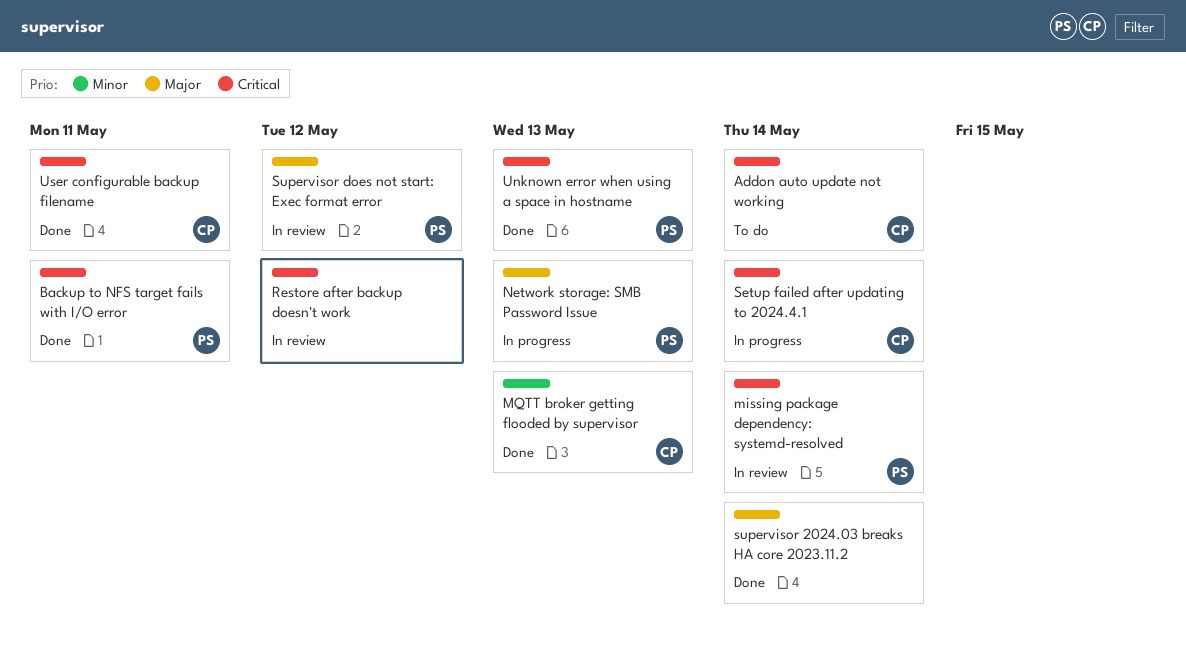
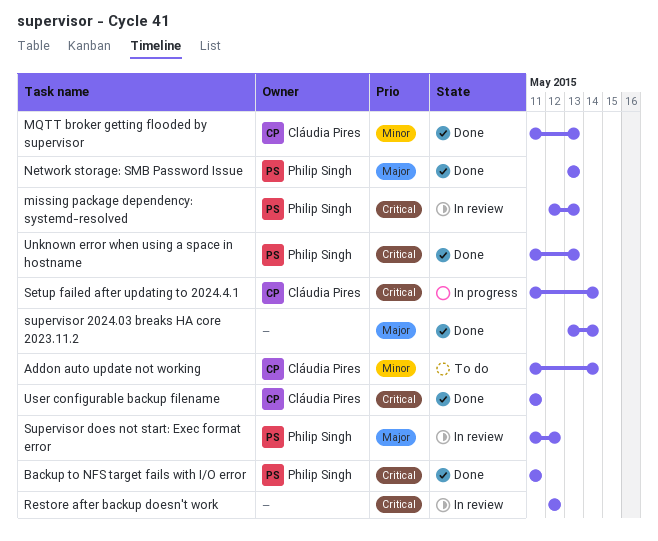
Addon auto update not working, priority: Critical -> Minor
missing package dependency: systemd-resolved, due: May 14 -> May 13
Network storage: SMB Password Issue, status: In progress -> Done

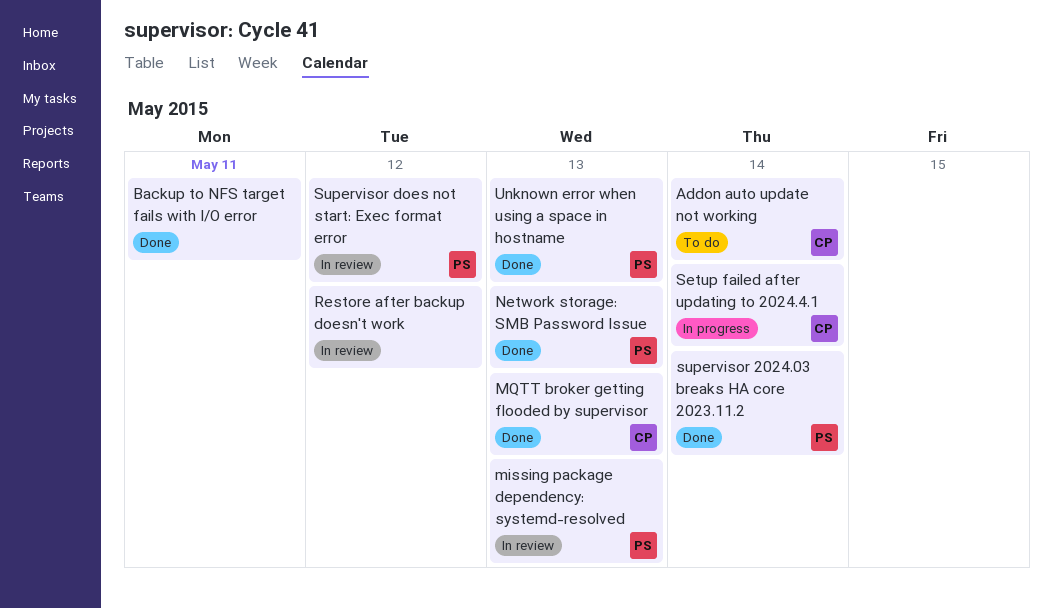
Backup to NFS target fails with I/O error, owner: Philip Singh -> none
supervisor 2024.03 breaks HA core 2023.11.2, owner: none -> Philip Singh
User configurable backup filename: present -> none

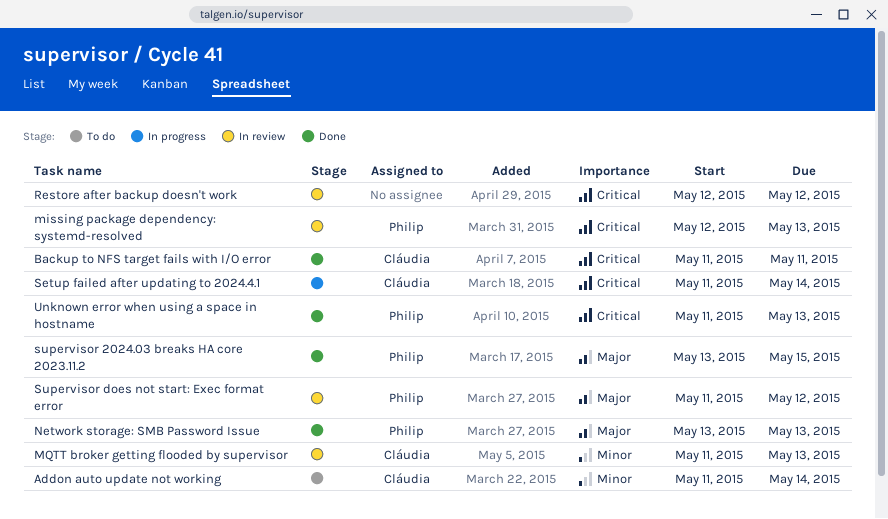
Backup to NFS target fails with I/O error, owner: none -> Cláudia
MQTT broker getting flooded by supervisor, status: Done -> In review
supervisor 2024.03 breaks HA core 2023.11.2, due: May 14 -> May 15

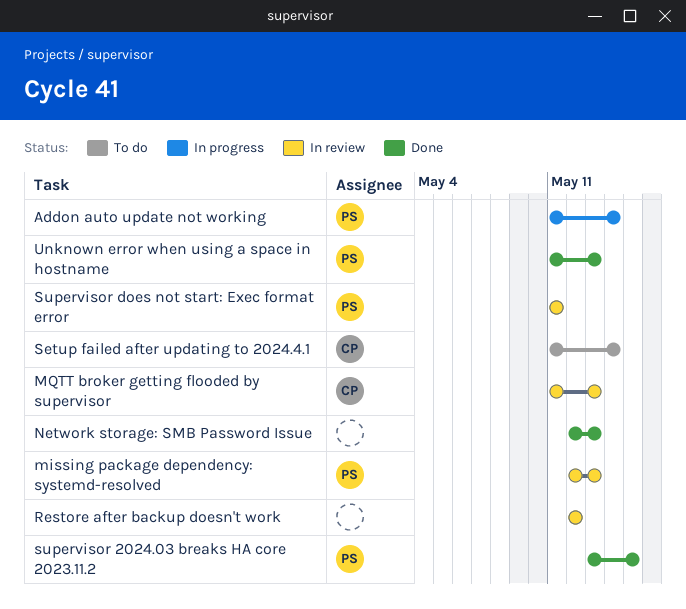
Addon auto update not working, status: To do -> In progress
Addon auto update not working, owner: Cláudia -> Philip
Backup to NFS target fails with I/O error: present -> none
Network storage: SMB Password Issue, owner: Philip -> none
Network storage: SMB Password Issue, start: May 13 -> May 12
Setup failed after updating to 2024.4.1, status: In progress -> To do
Supervisor does not start: Exec format error, due: May 12 -> May 11

